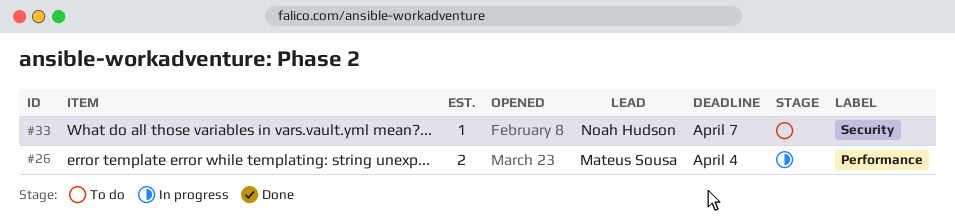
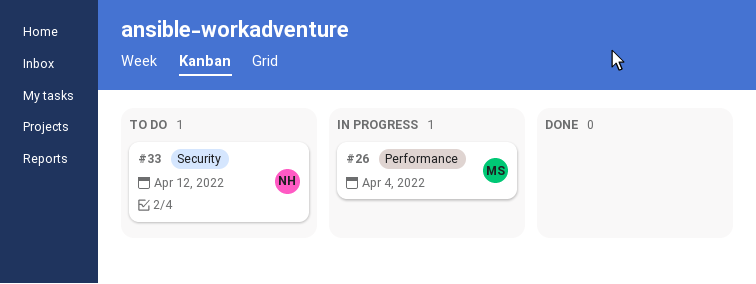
#33, due: Apr 7 -> Apr 12

